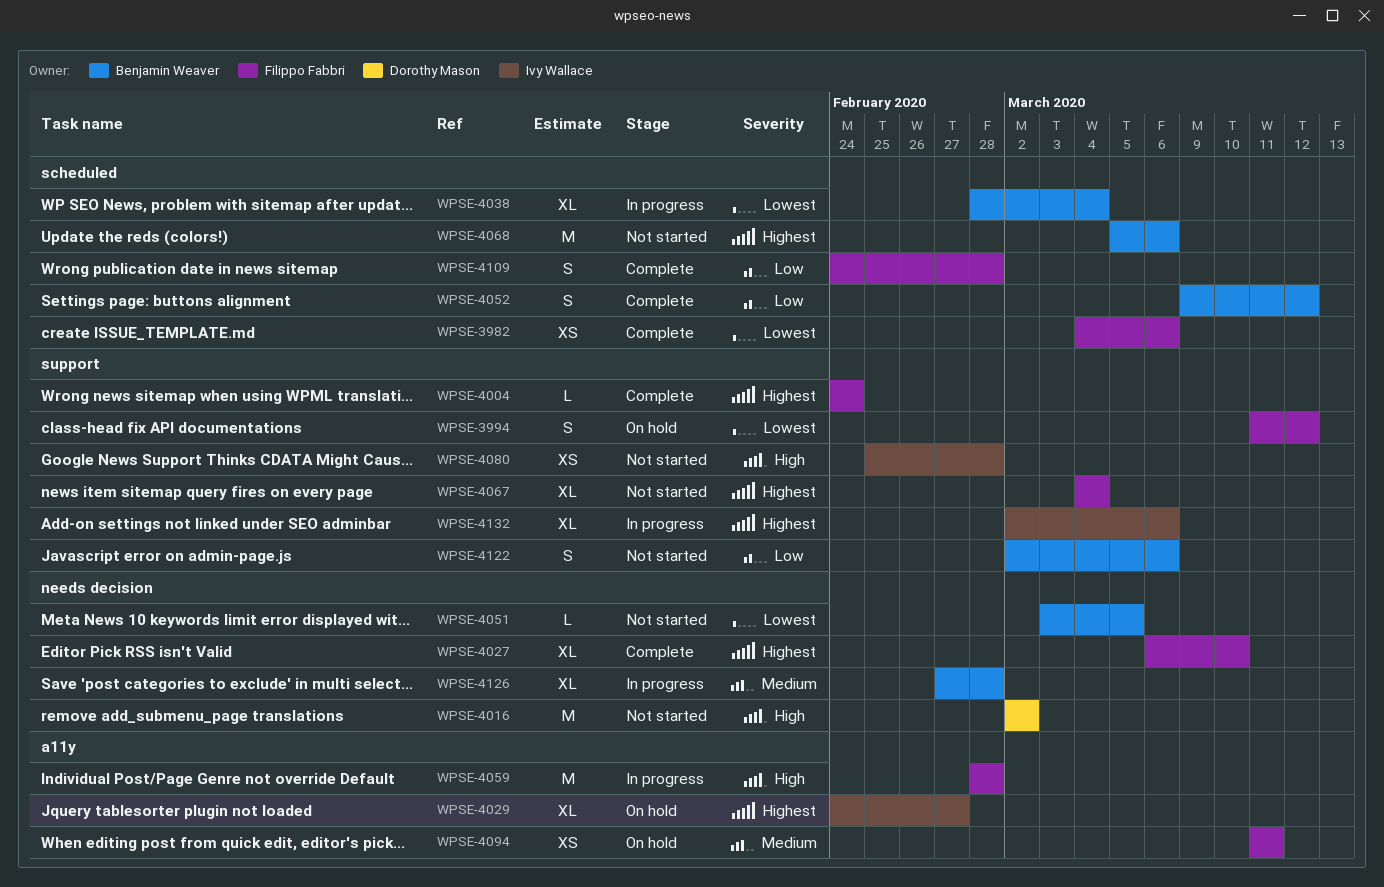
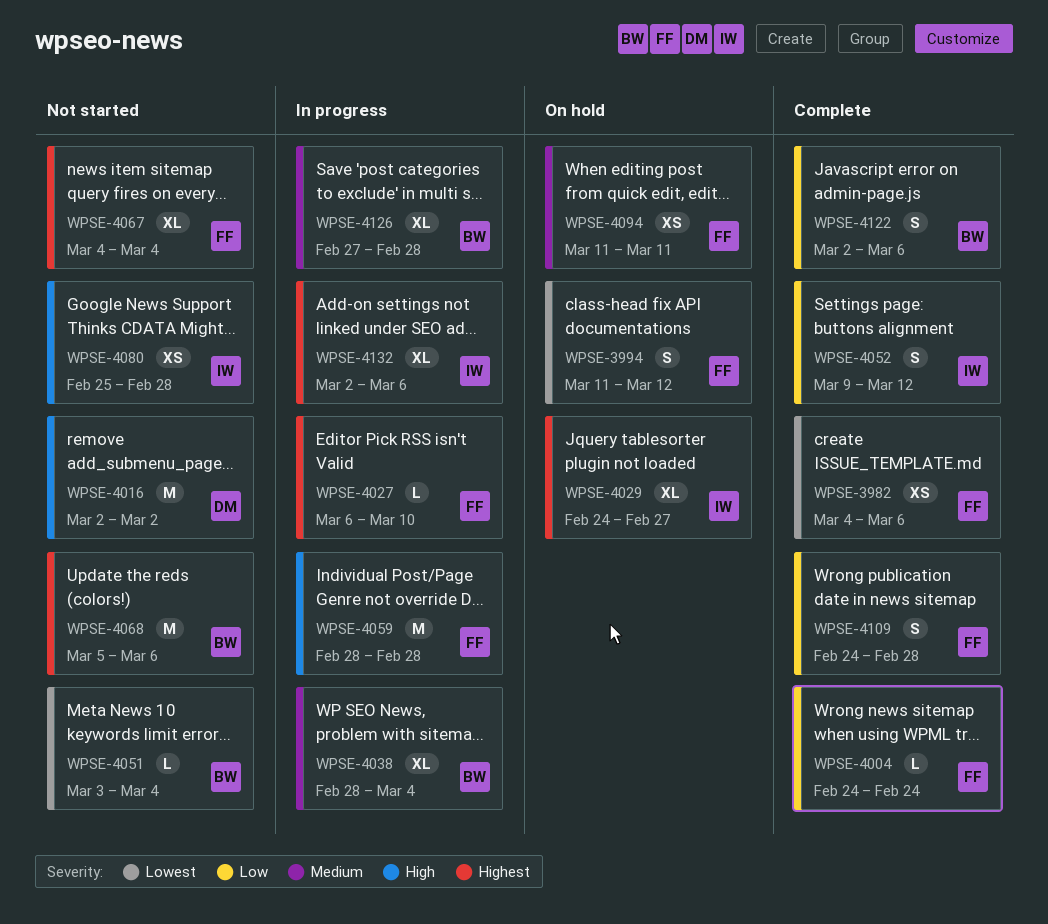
WPSE-4004, priority: Highest -> Low
WPSE-4027, status: Complete -> In progress
WPSE-4027, estimate: XL -> L
WPSE-4038, priority: Lowest -> Medium
WPSE-4051, due: Mar 5 -> Mar 4
WPSE-4052, owner: Benjamin Weaver -> Ivy Wallace
WPSE-4122, status: Not started -> Complete

